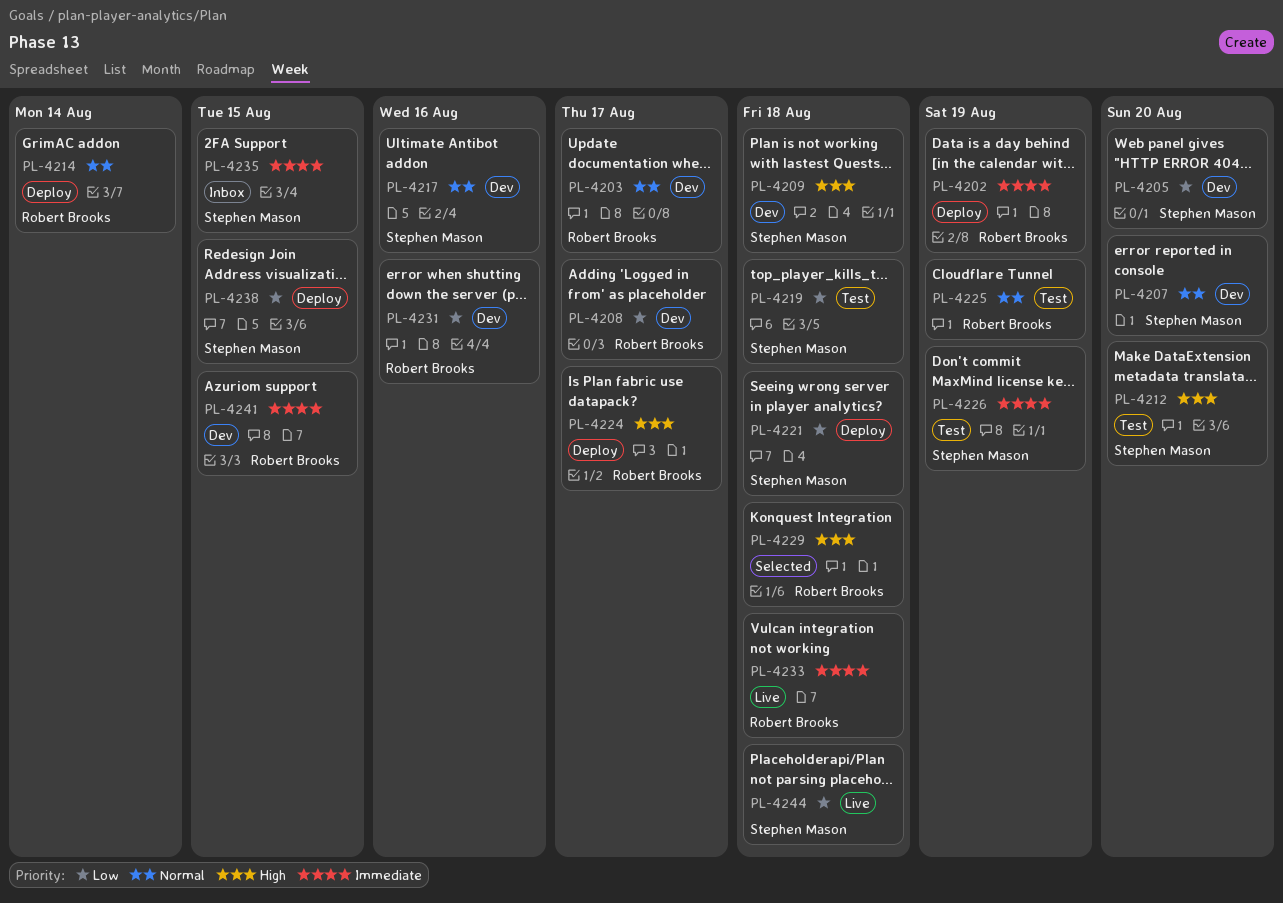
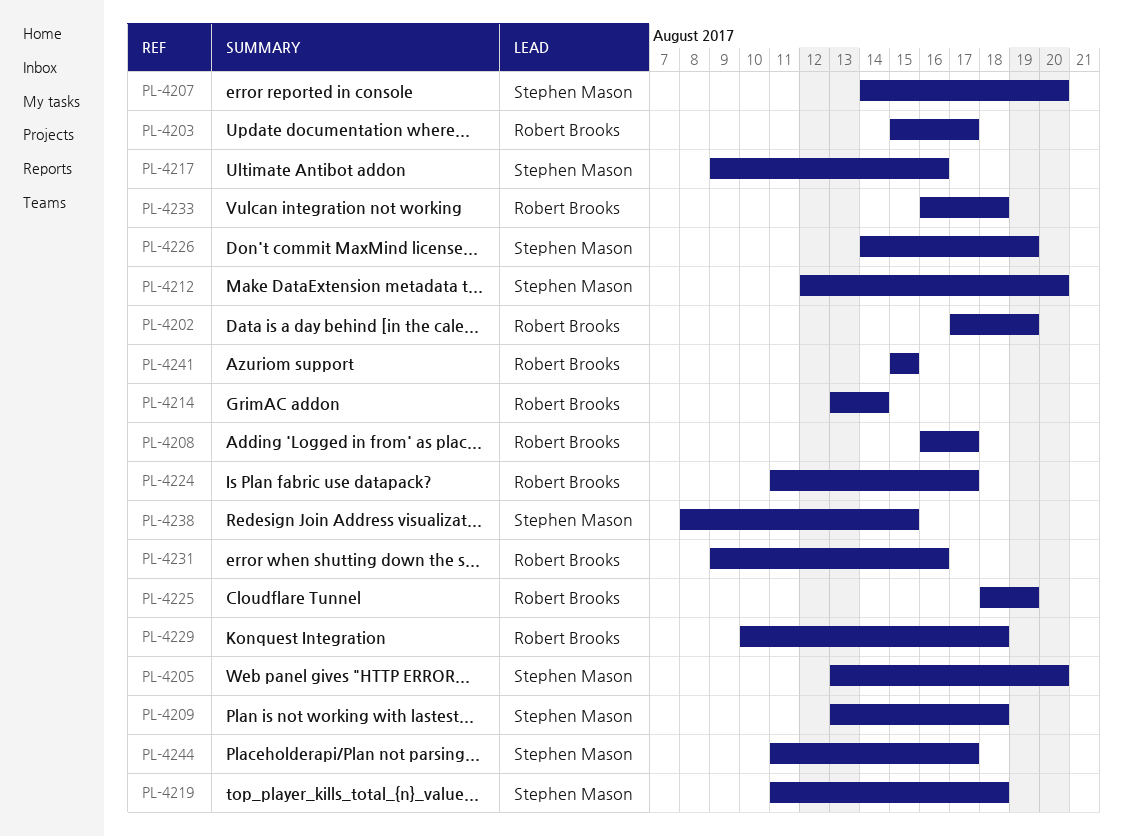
PL-4221: present -> none
PL-4235: present -> none
PL-4244, due: Aug 18 -> Aug 17

